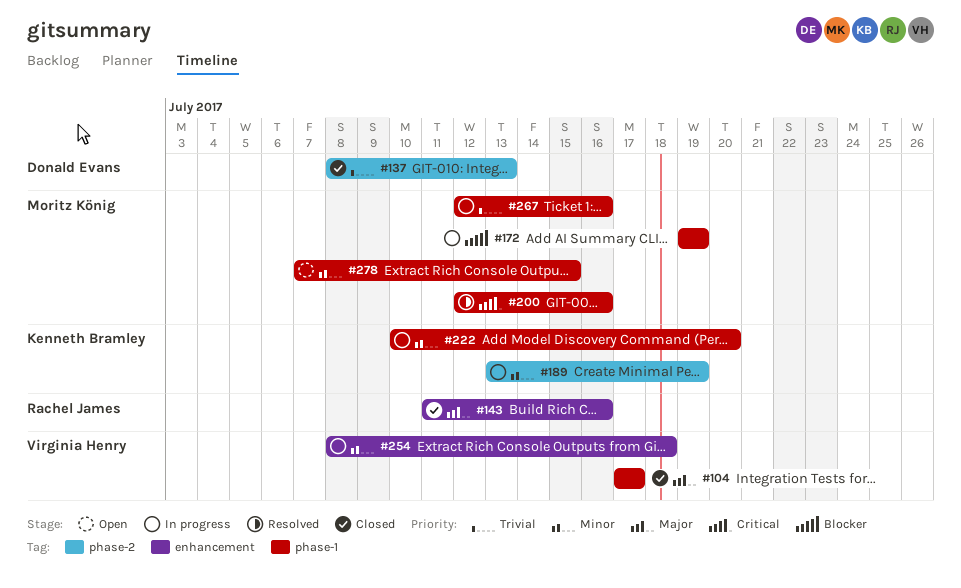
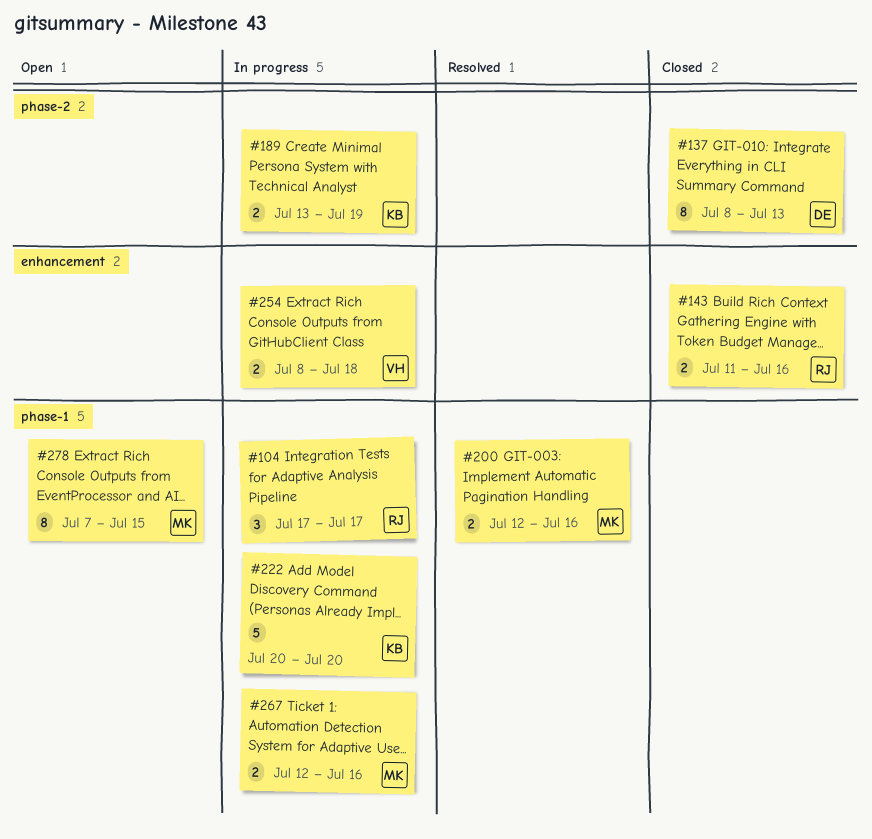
#104, status: Closed -> In progress
#104, owner: Virginia Henry -> Rachel James
#172: present -> none
#222, start: Jul 10 -> Jul 20

